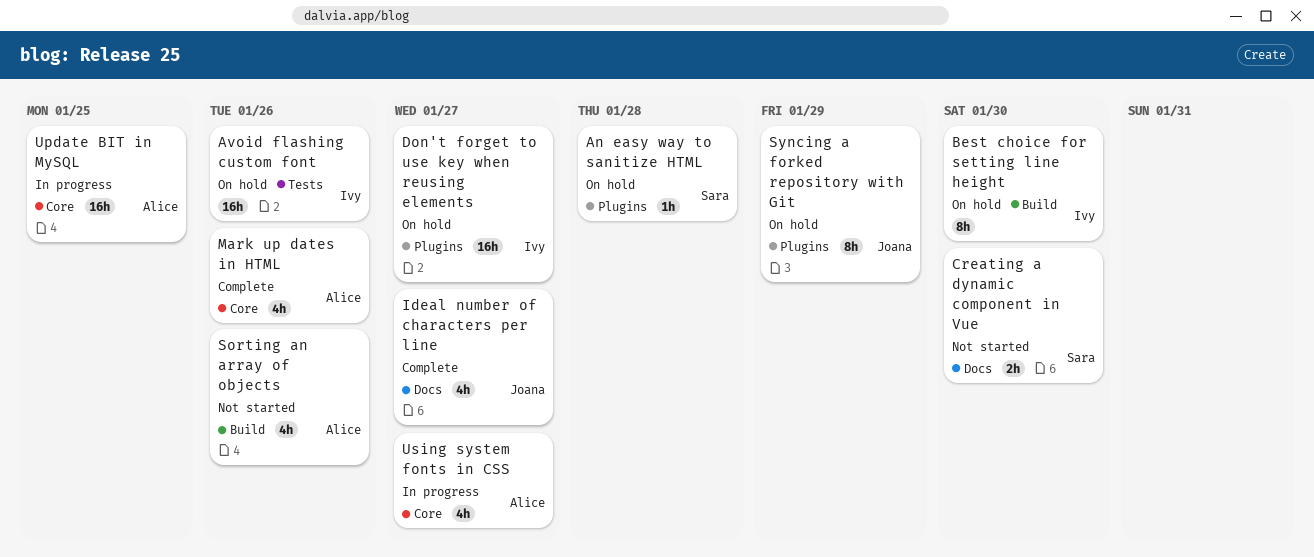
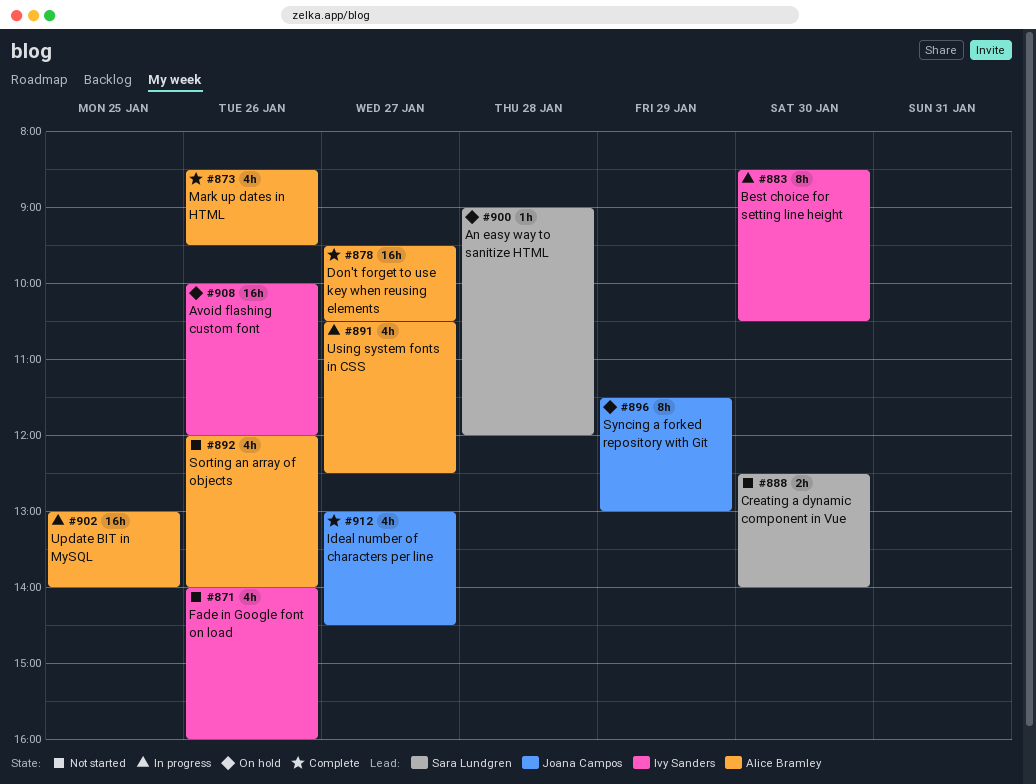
Best choice for setting line height, status: On hold -> In progress
Don't forget to use key when reusing elements, status: On hold -> Complete
Don't forget to use key when reusing elements, owner: Ivy Sanders -> Alice Bramley
Fade in Google font on load: none -> present

